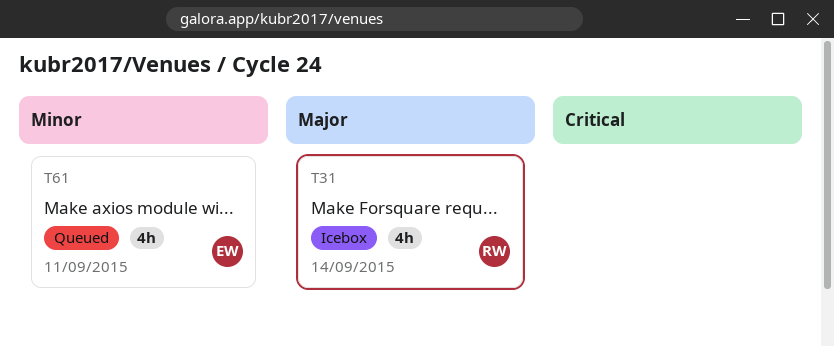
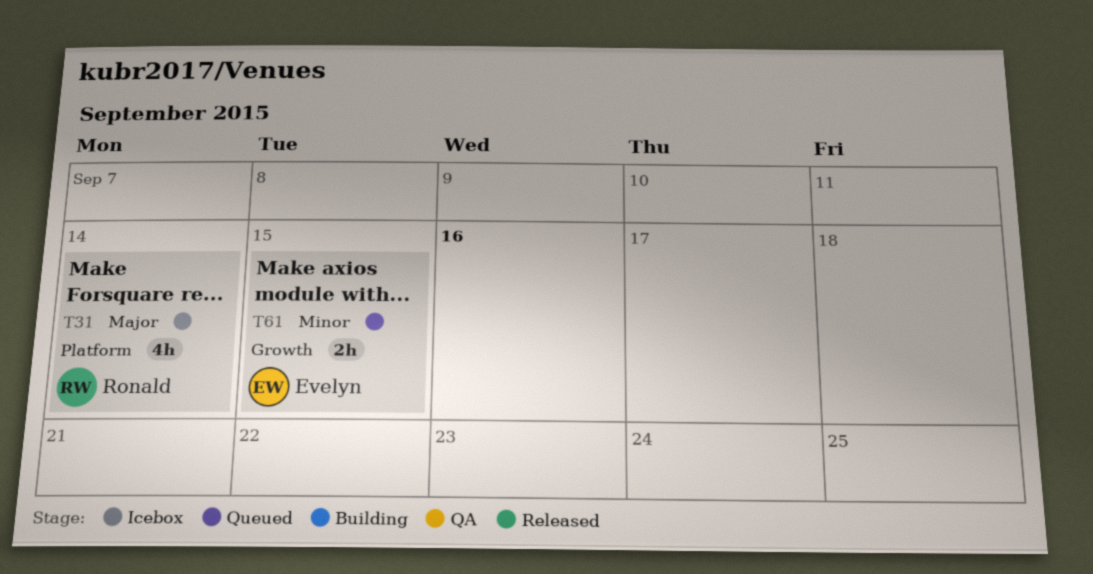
T61, estimate: 4h -> 2h
T61, due: Sep 11 -> Sep 15

